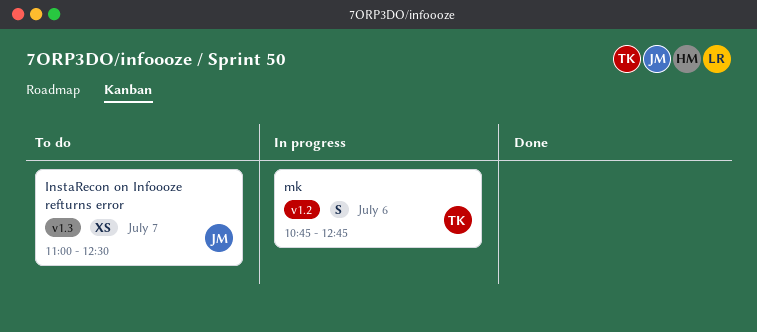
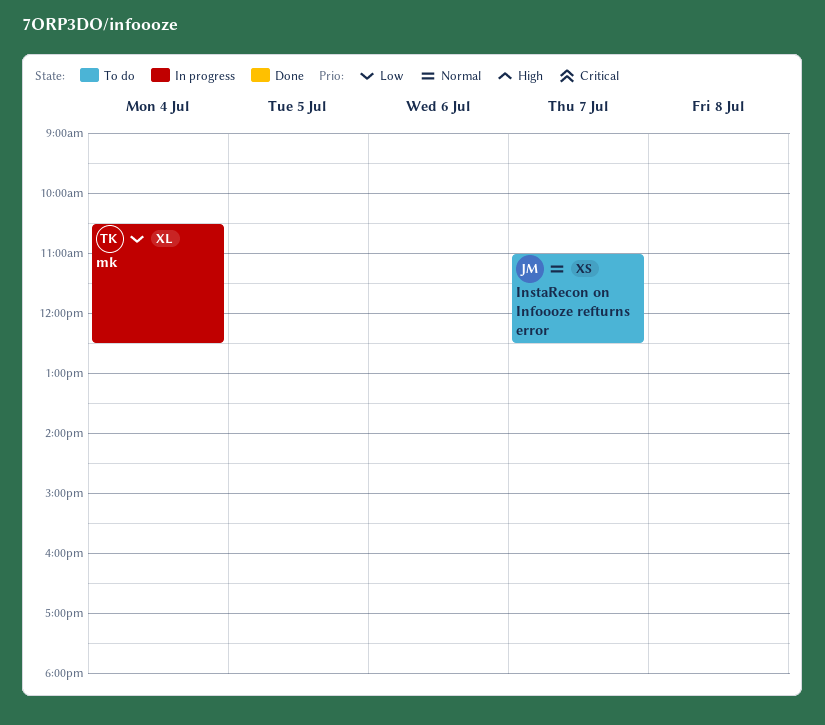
mk, estimate: S -> XL
mk, day: Jul 6 -> Jul 4
mk, begins: 10:45 -> 10:30
mk, ends: 12:45 -> 12:30

